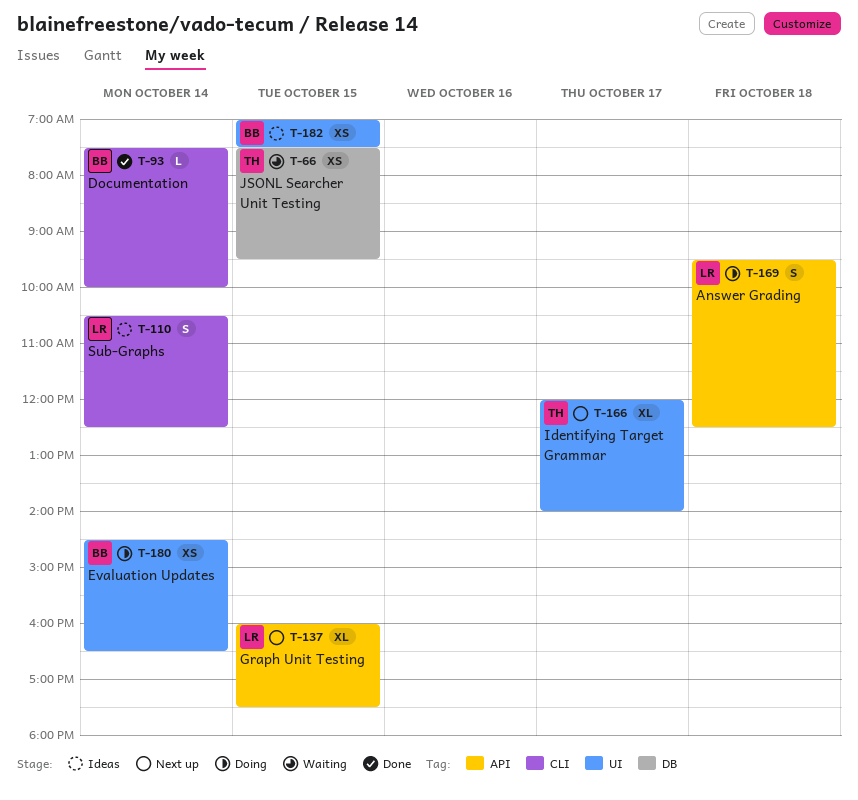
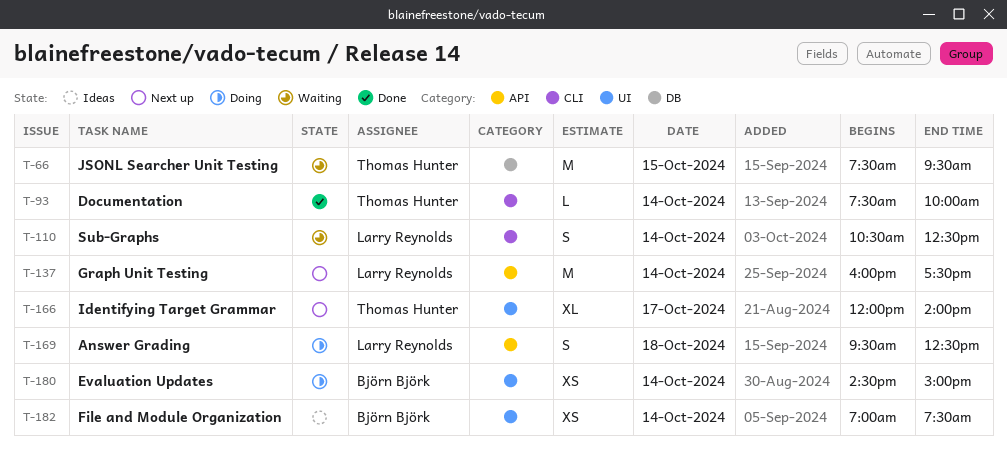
T-66, estimate: XS -> M
T-93, owner: Björn Björk -> Thomas Hunter
T-110, status: Ideas -> Waiting
T-137, estimate: XL -> M
T-137, day: Oct 15 -> Oct 14
T-180, ends: 16:30 -> 15:00
T-182, day: Oct 15 -> Oct 14

